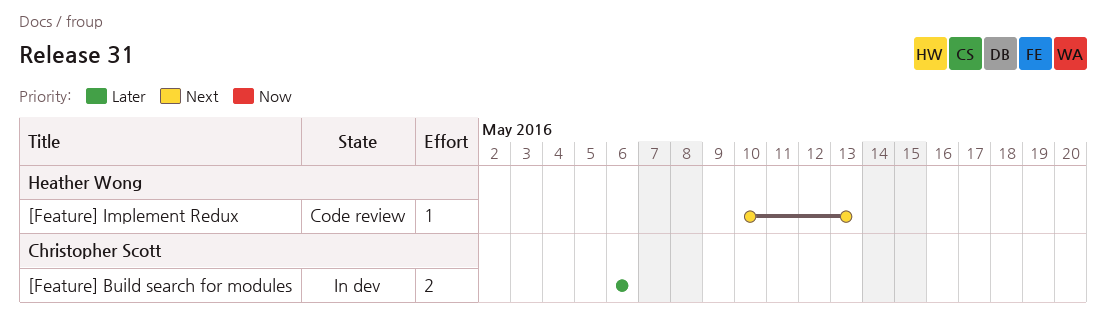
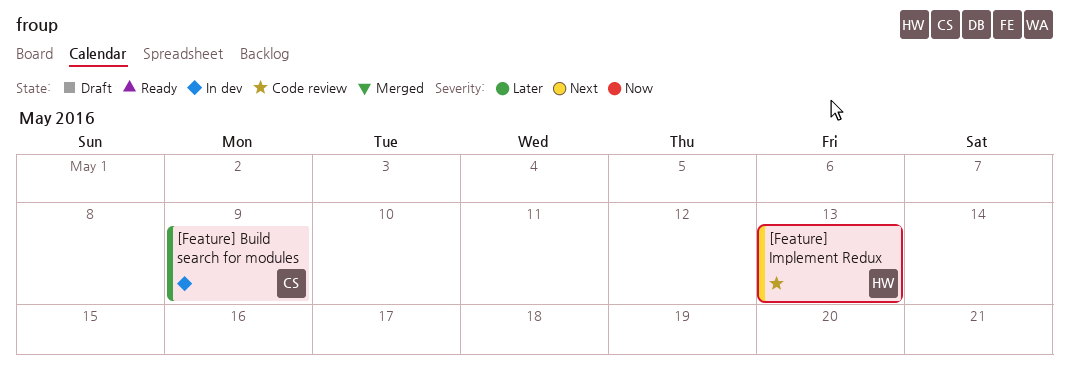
[Feature] Build search for modules, due: May 6 -> May 9

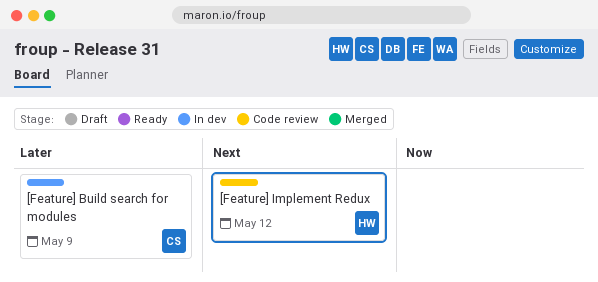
[Feature] Implement Redux, due: May 13 -> May 12

